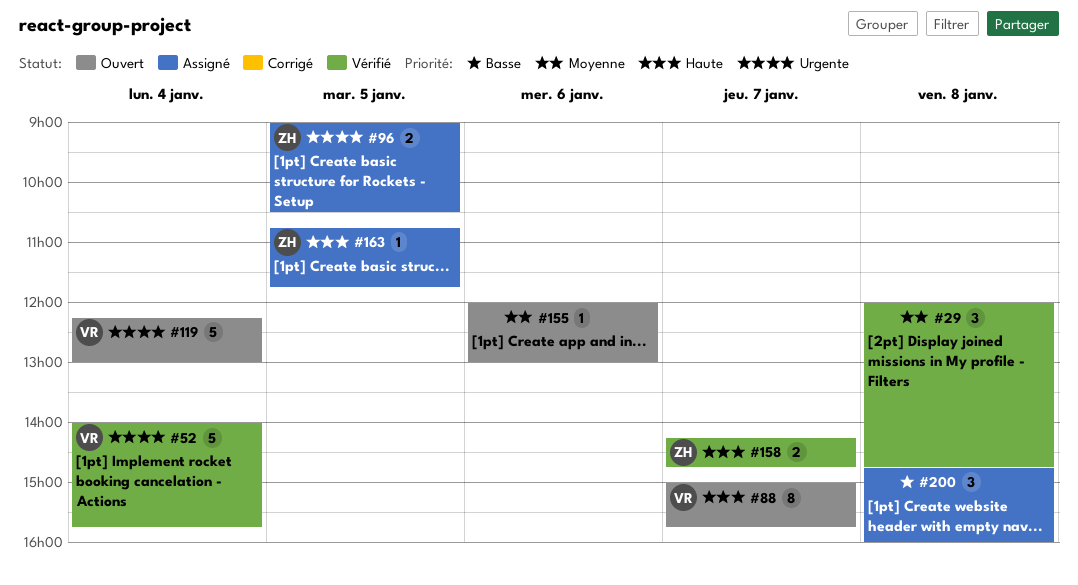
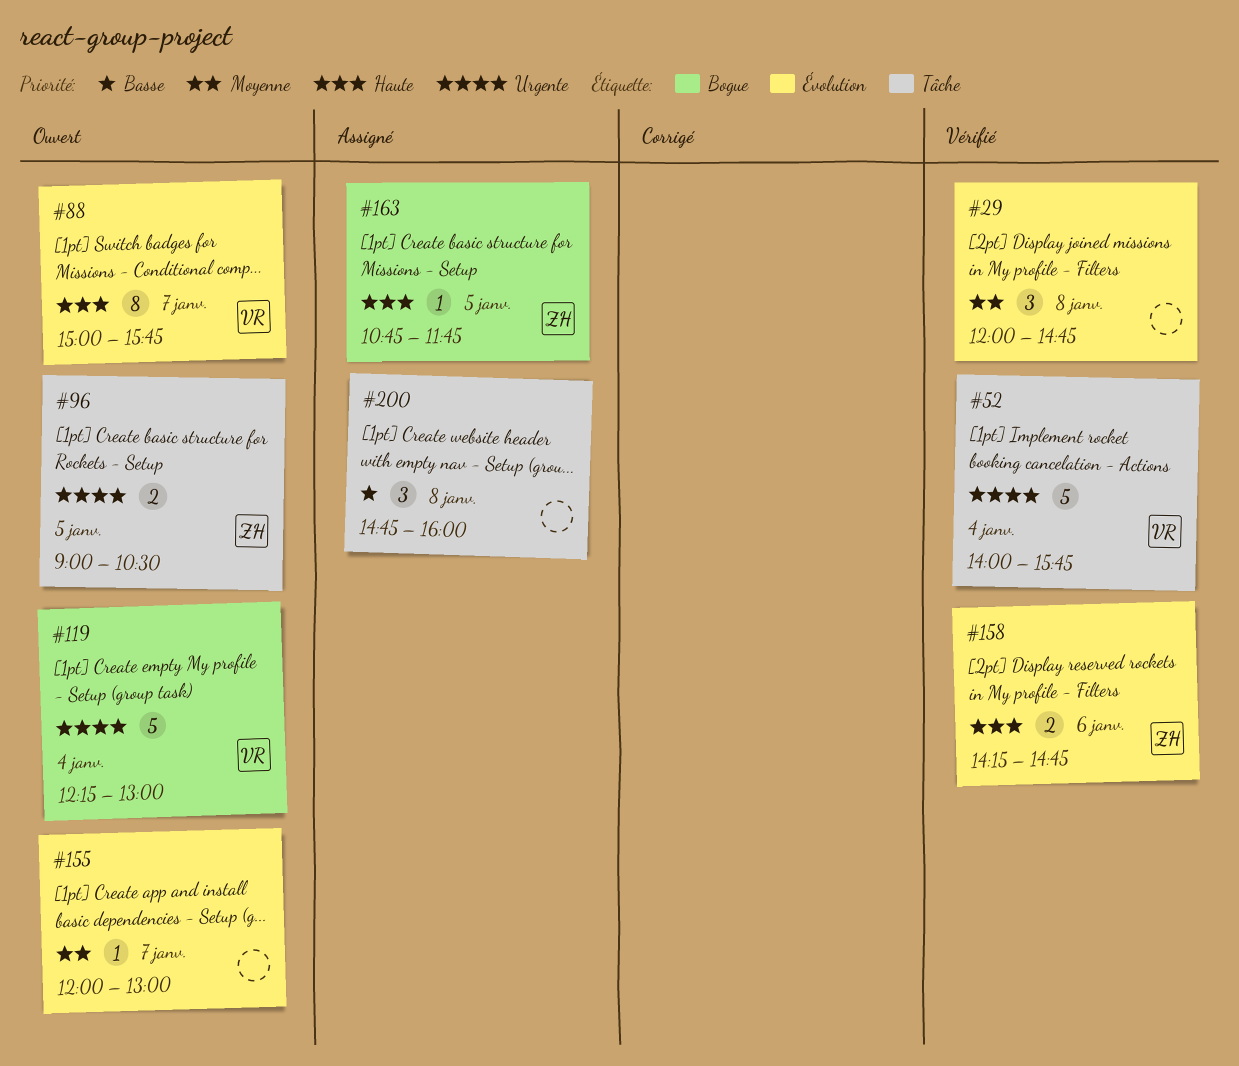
#96, status: Assigné -> Ouvert
#155, day: Jan 6 -> Jan 7
#158, day: Jan 7 -> Jan 6

